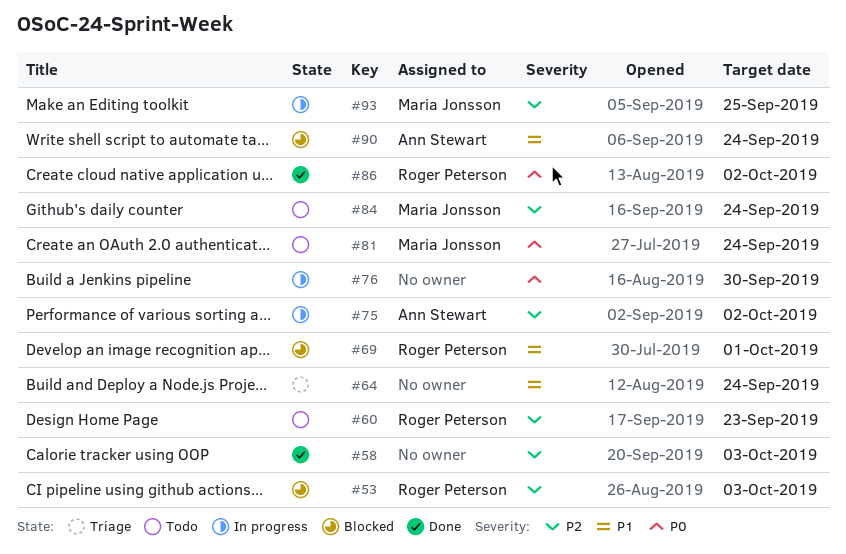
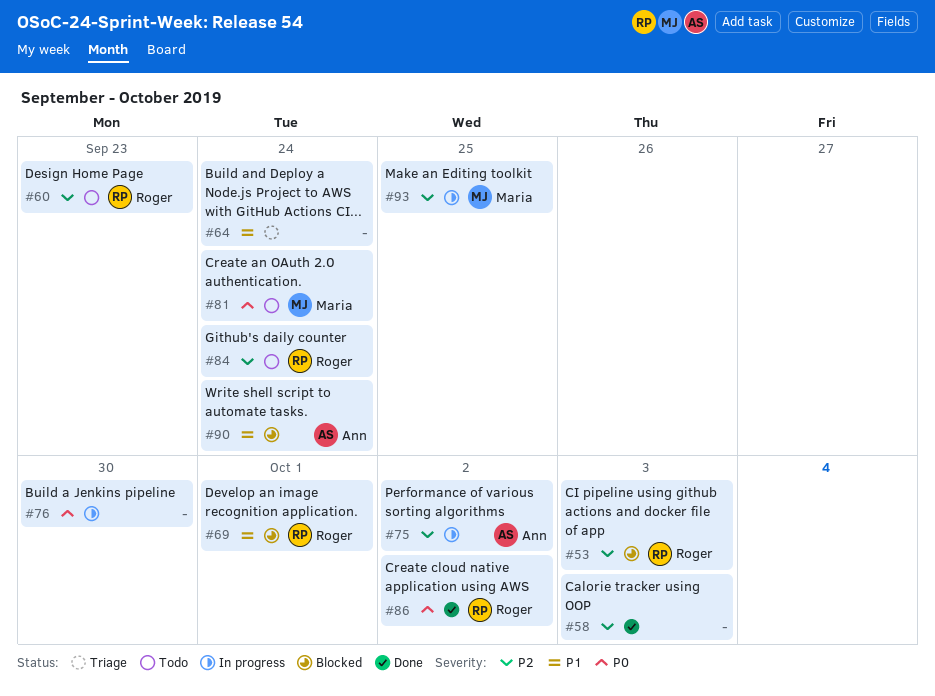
#84, owner: Maria Jonsson -> Roger Peterson

